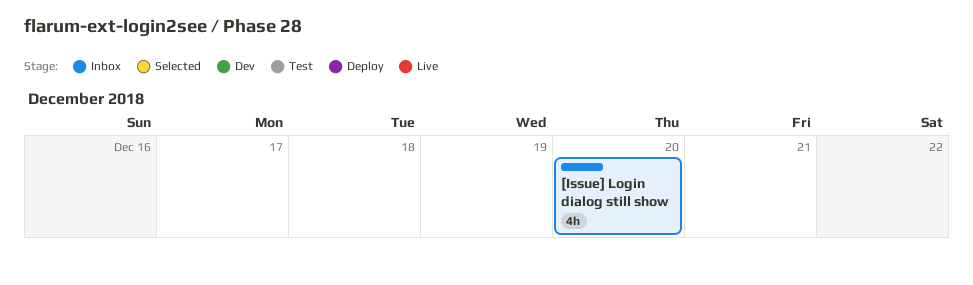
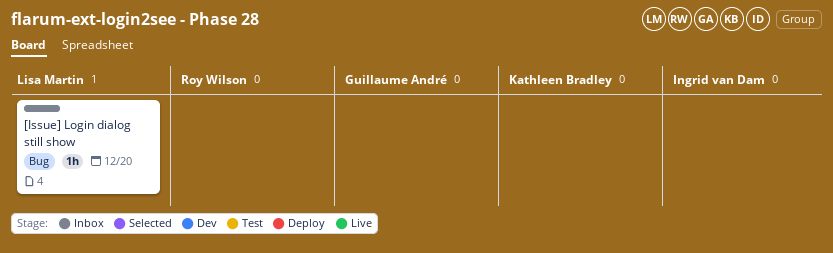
[Issue] Login dialog still show, estimate: 4h -> 1h

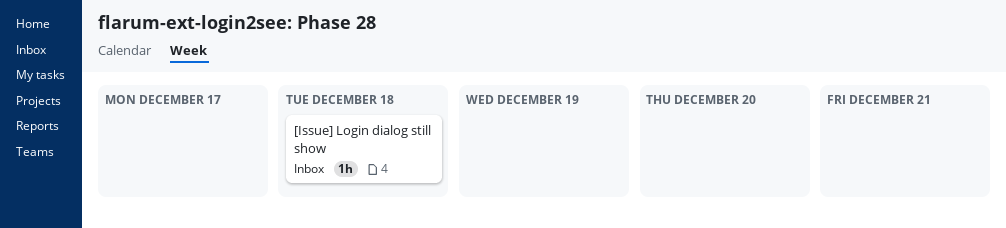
[Issue] Login dialog still show, due: Dec 20 -> Dec 18

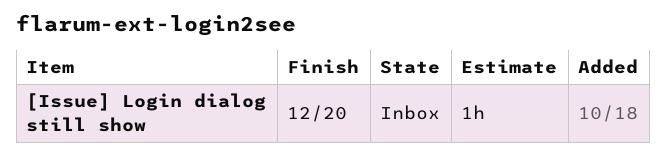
[Issue] Login dialog still show, due: Dec 18 -> Dec 20

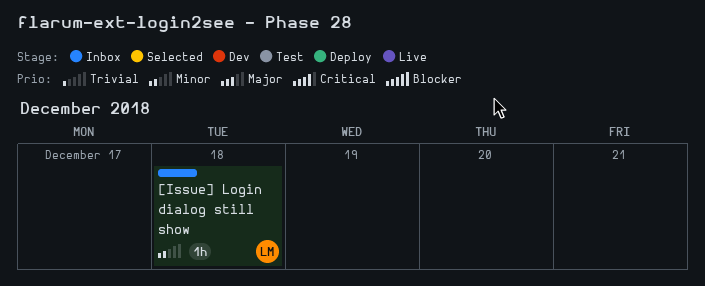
[Issue] Login dialog still show, due: Dec 20 -> Dec 18

